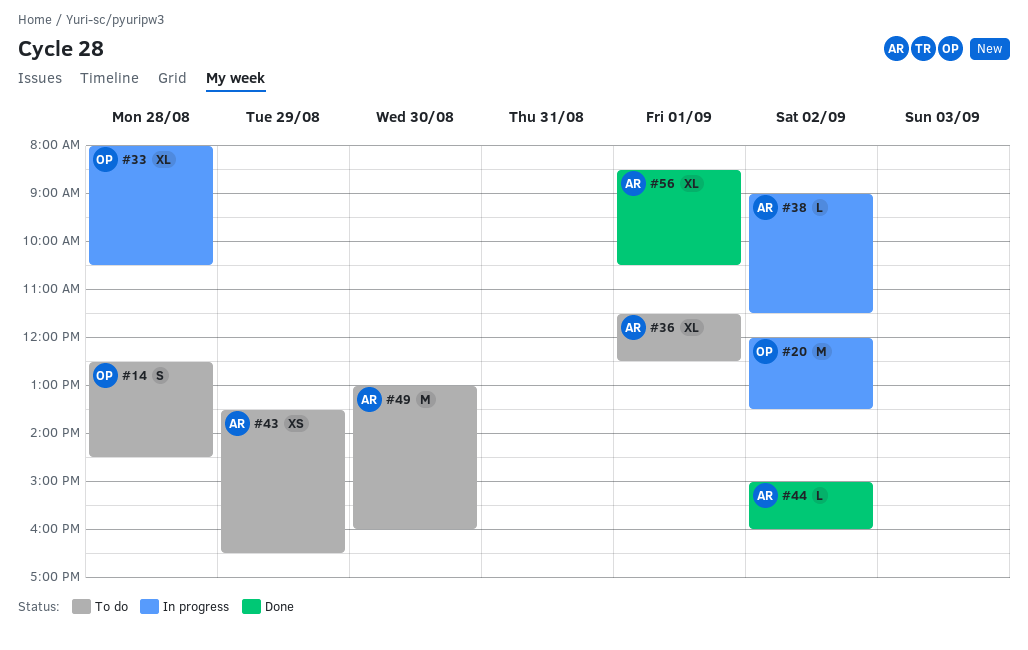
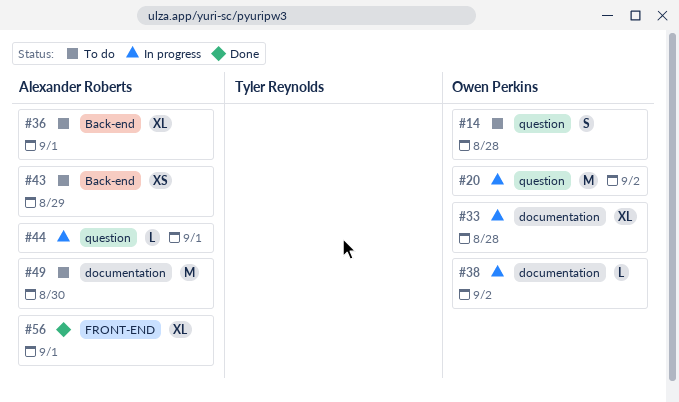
#38, owner: Alexander Roberts -> Owen Perkins
#44, status: Done -> In progress
#44, day: Sep 2 -> Sep 1

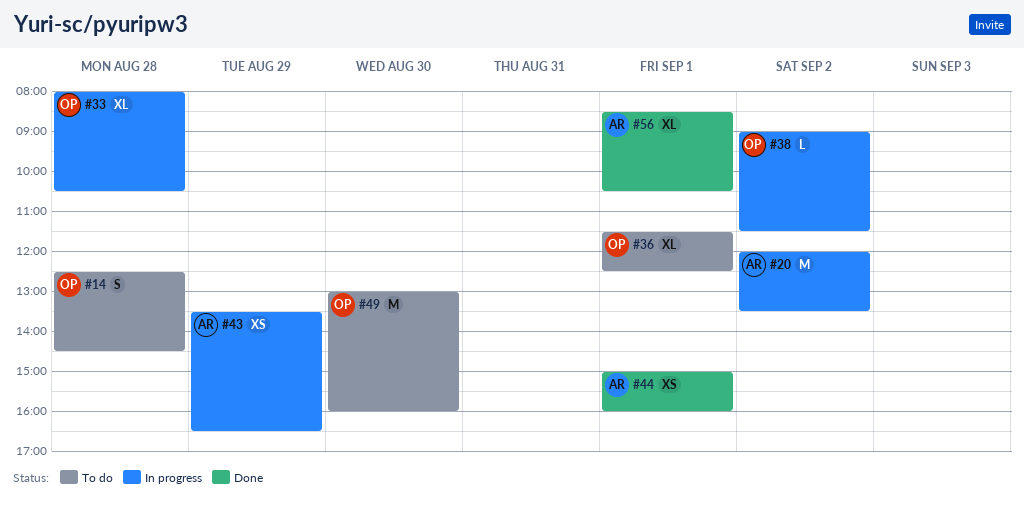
#20, owner: Owen Perkins -> Alexander Roberts
#36, owner: Alexander Roberts -> Owen Perkins
#43, status: To do -> In progress
#44, status: In progress -> Done
#44, estimate: L -> XS
#49, owner: Alexander Roberts -> Owen Perkins

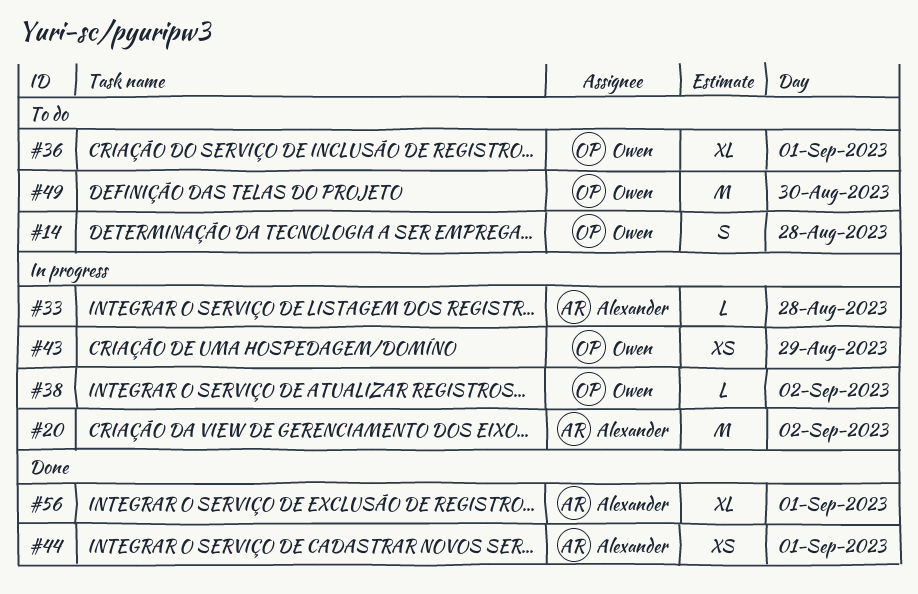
#33, owner: Owen -> Alexander
#33, estimate: XL -> L
#43, owner: Alexander -> Owen

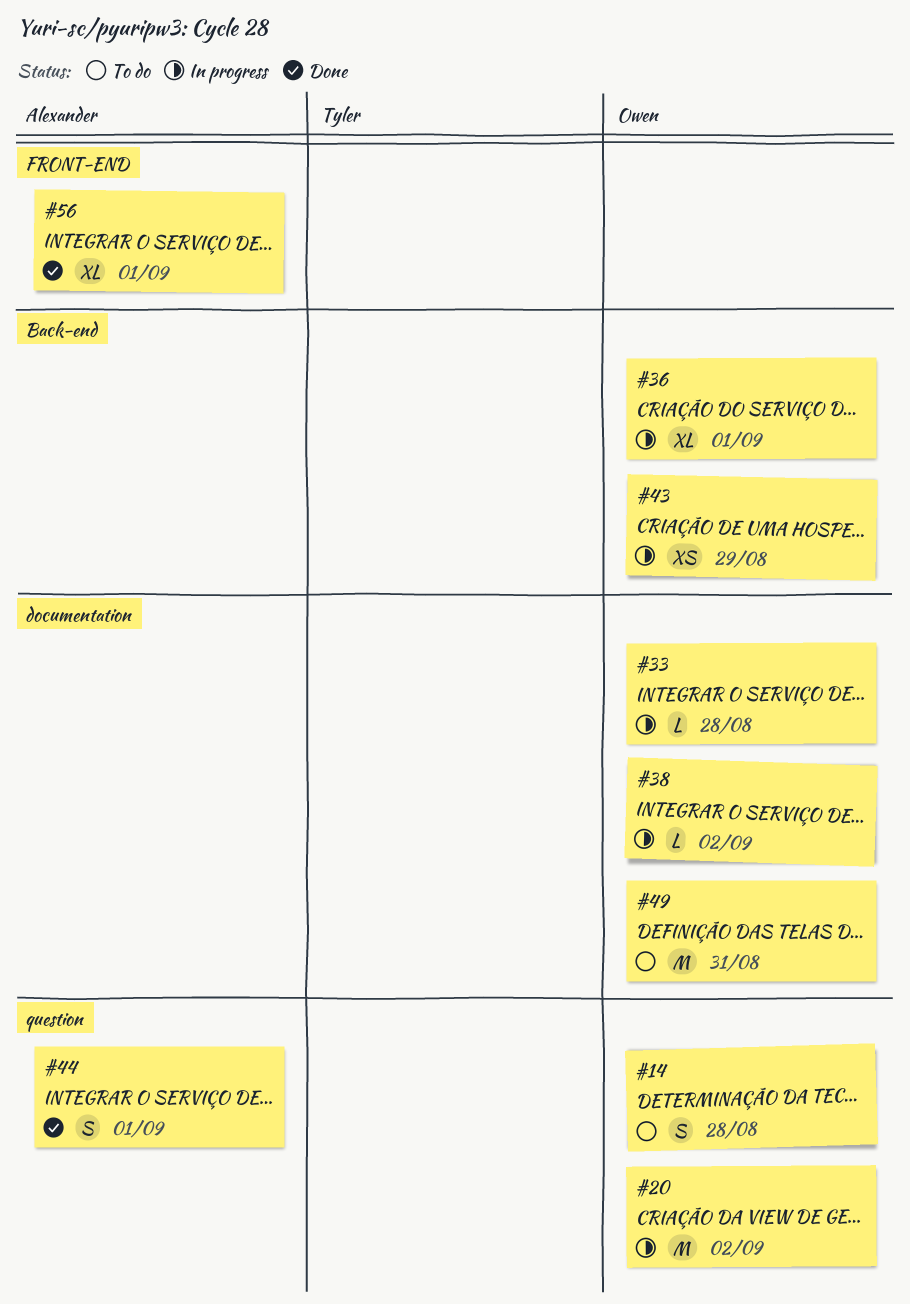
#20, owner: Alexander -> Owen
#33, owner: Alexander -> Owen
#36, status: To do -> In progress
#44, estimate: XS -> S
#49, day: Aug 30 -> Aug 31

